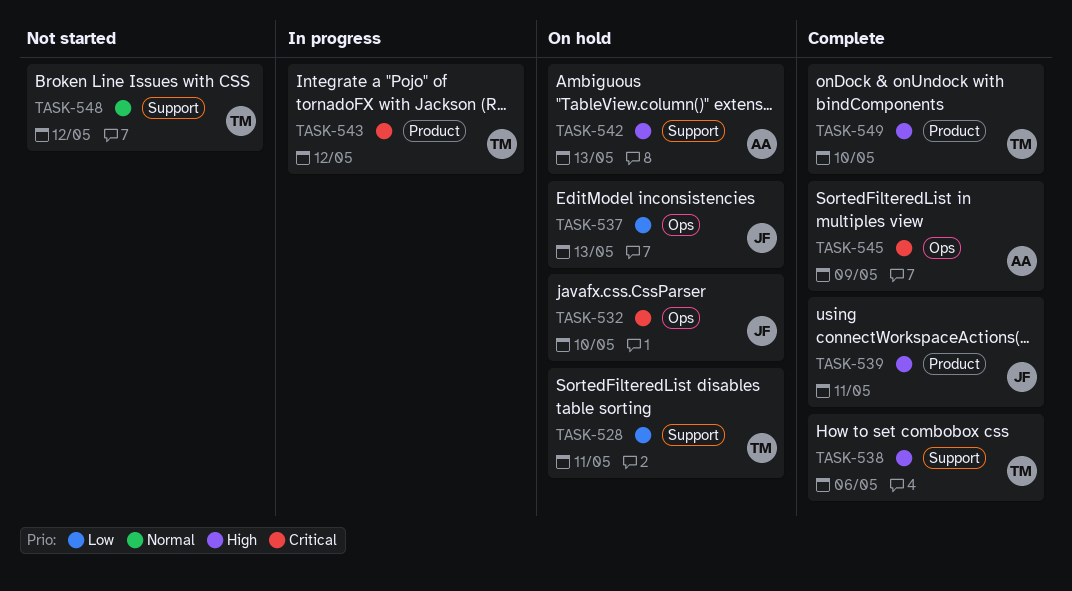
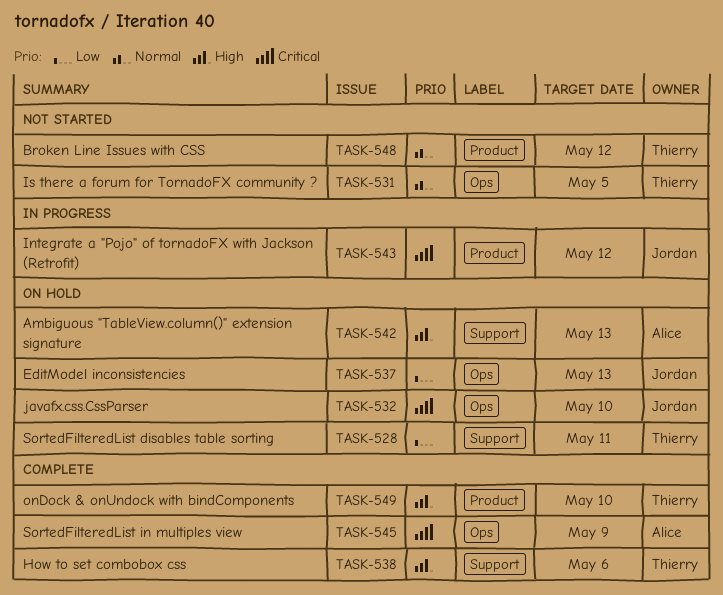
TASK-531: none -> present
TASK-539: present -> none
TASK-543, owner: Thierry -> Jordan
TASK-548, label: Support -> Product

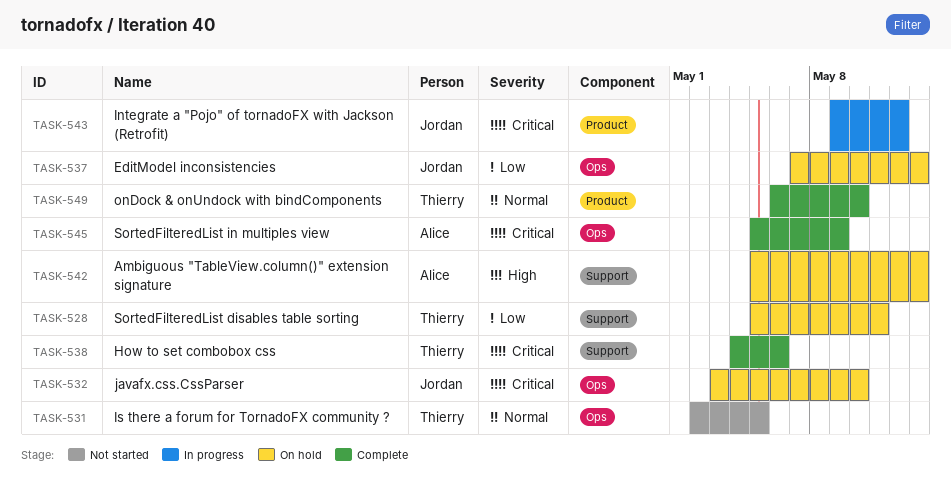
TASK-538, priority: High -> Critical
TASK-548: present -> none
TASK-549, priority: High -> Normal

